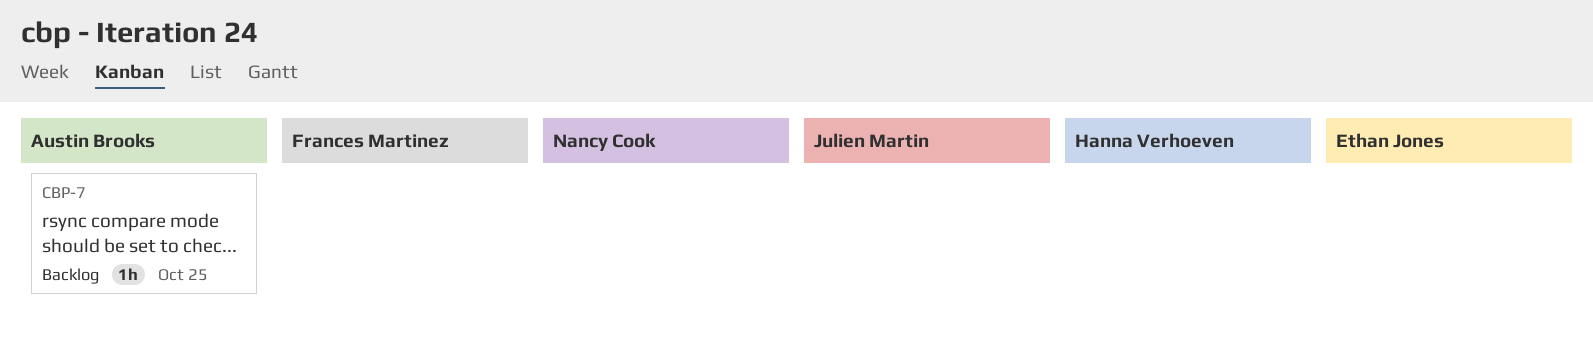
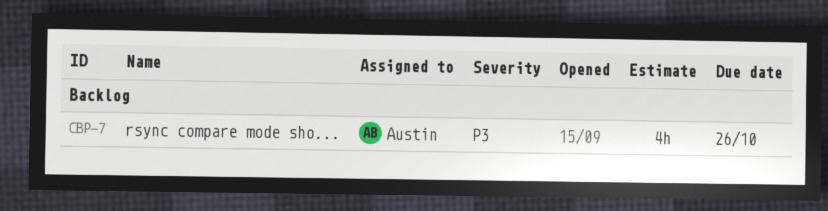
CBP-7, estimate: 1h -> 4h
CBP-7, due: Oct 25 -> Oct 26

